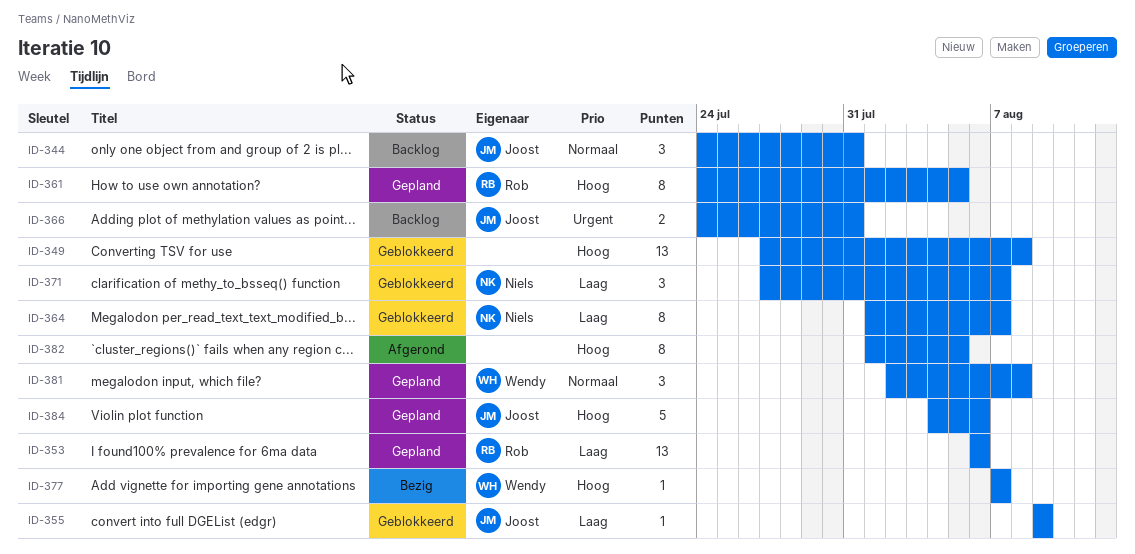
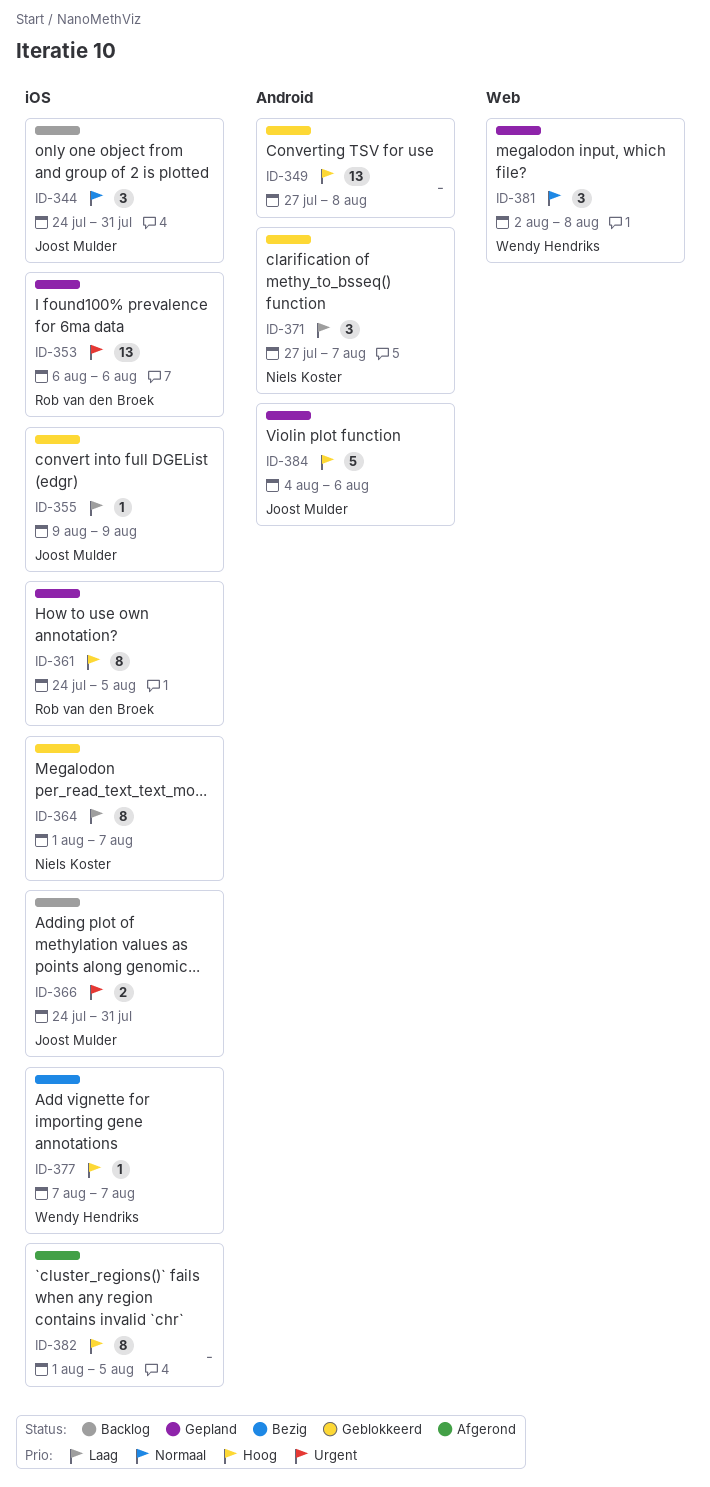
ID-353, priority: Laag -> Urgent

